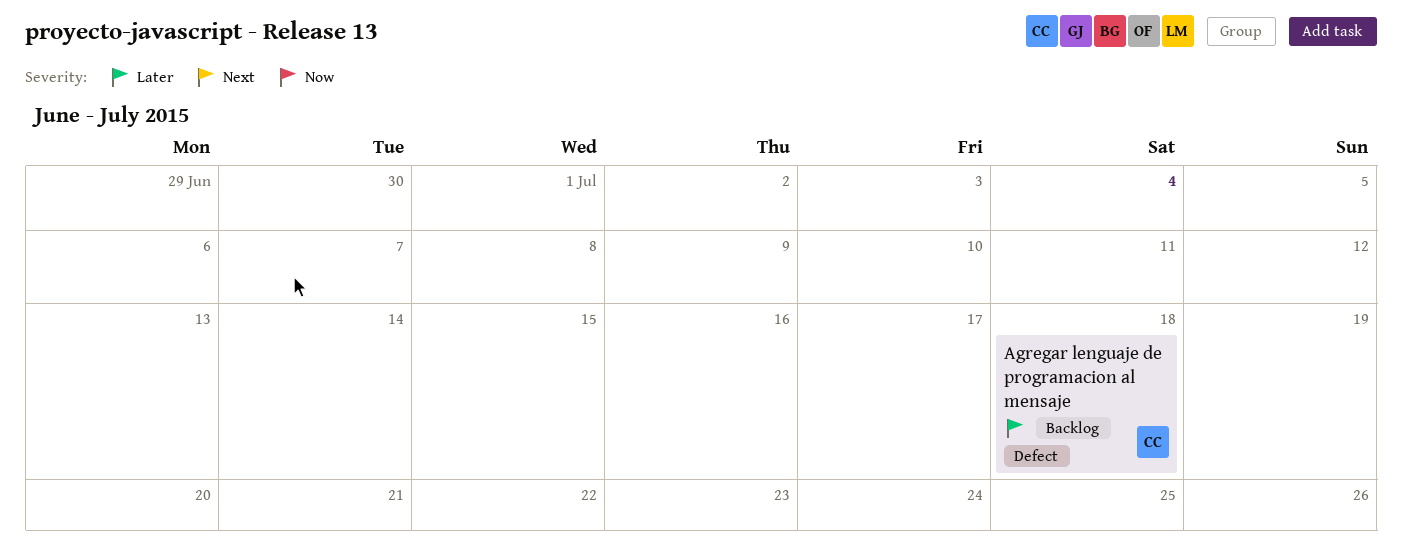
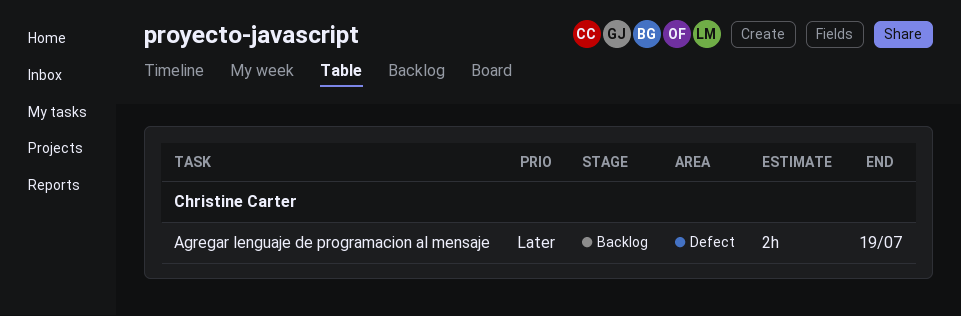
Agregar lenguaje de programacion al mensaje, due: Jul 18 -> Jul 19

